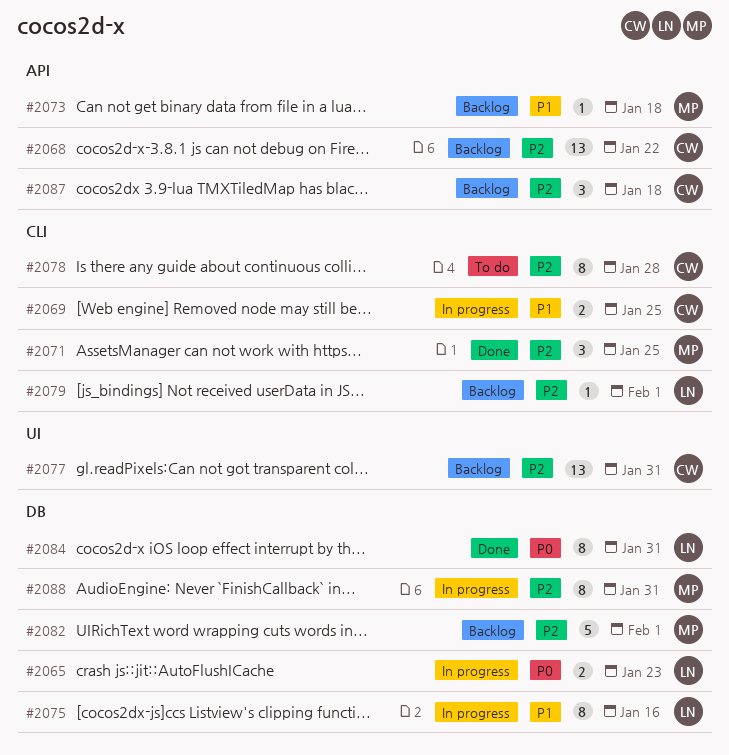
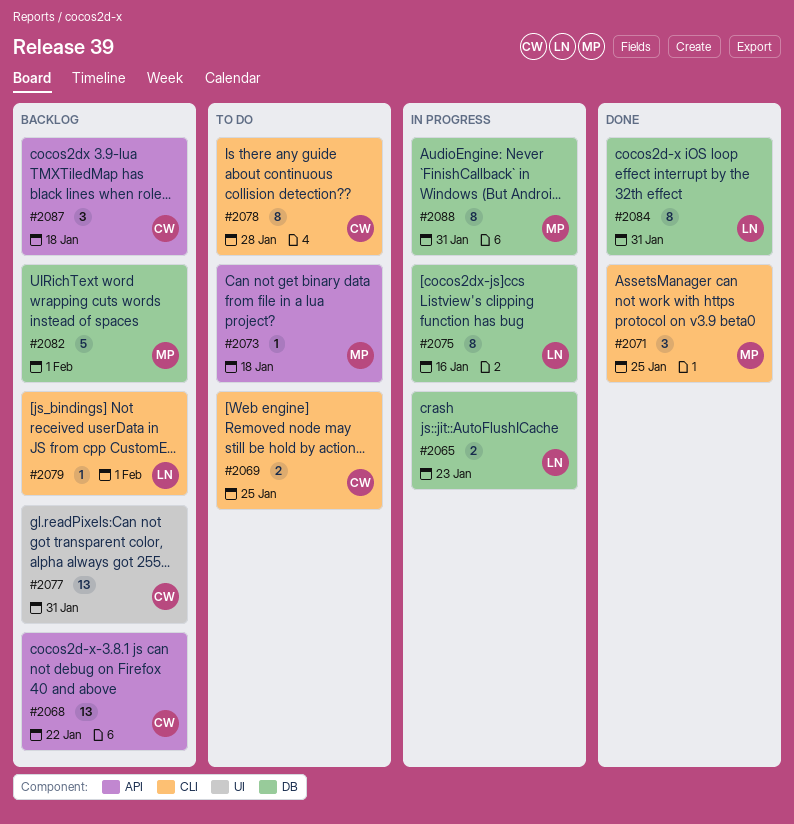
#2069, status: In progress -> To do
#2073, status: Backlog -> To do

